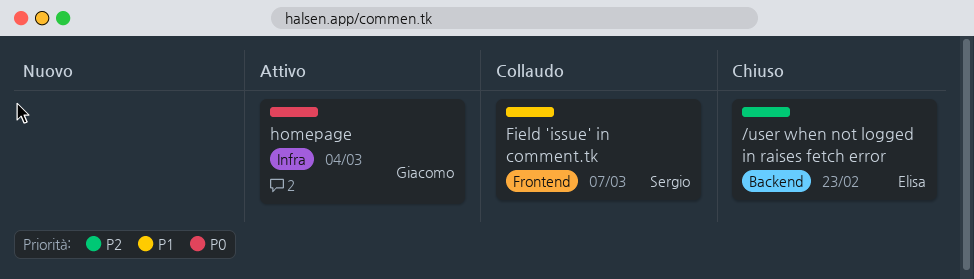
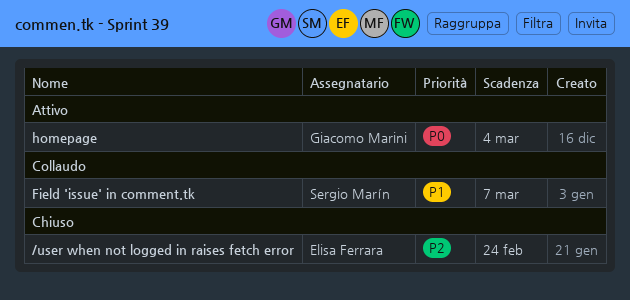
/user when not logged in raises fetch error, due: Feb 23 -> Feb 24

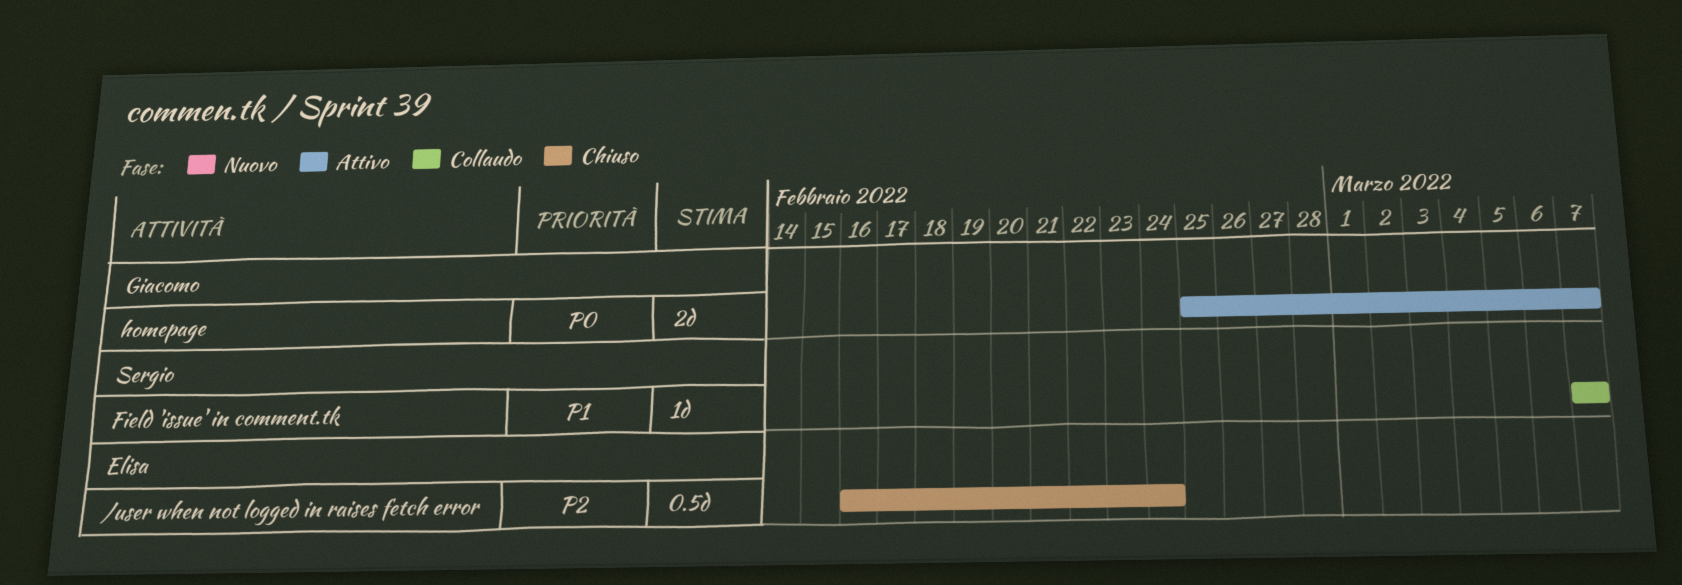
homepage, due: Mar 4 -> Mar 7

